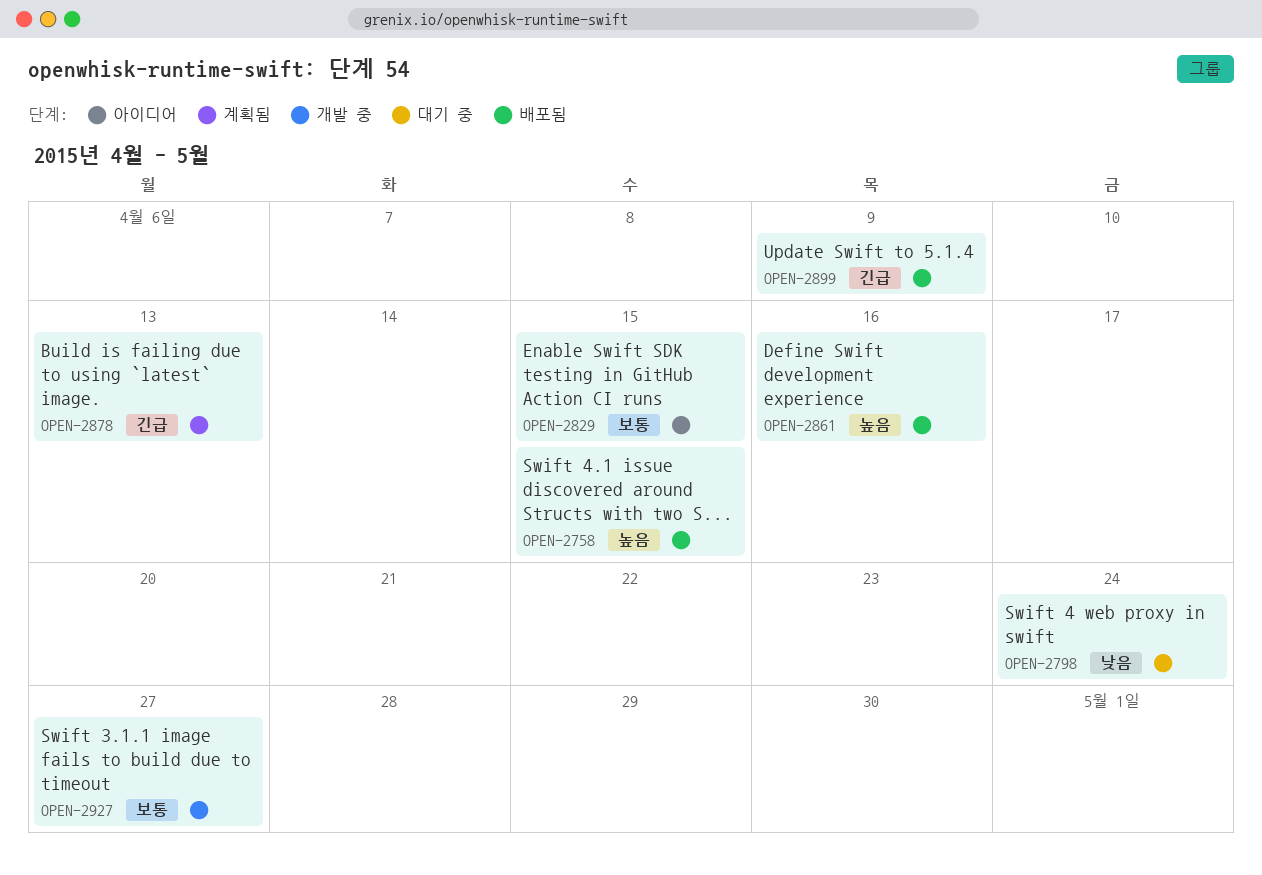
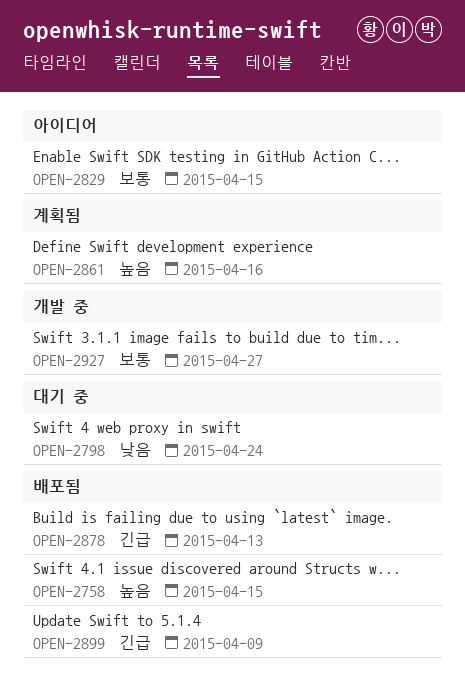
OPEN-2861, status: 배포됨 -> 계획됨
OPEN-2878, status: 계획됨 -> 배포됨

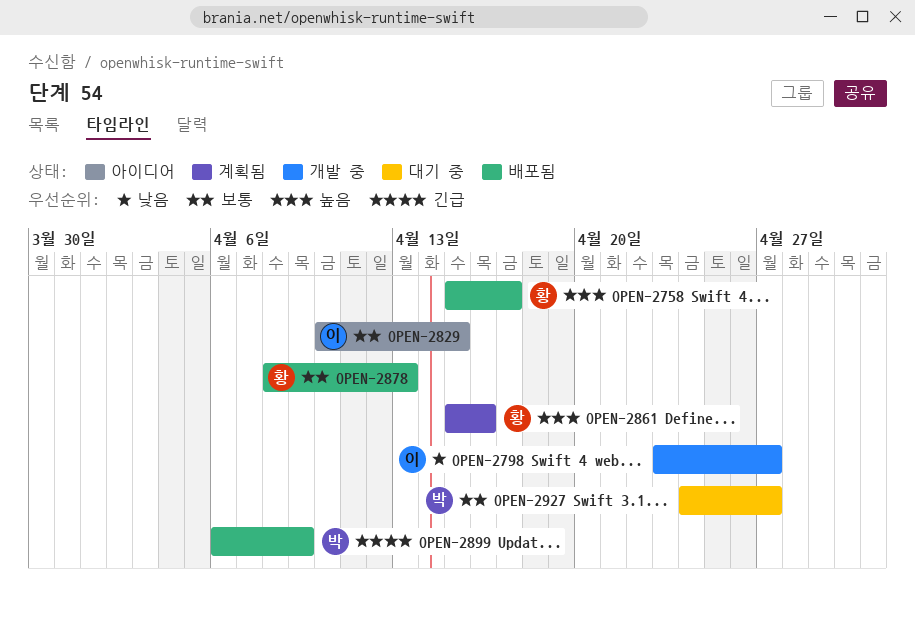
OPEN-2758, due: Apr 15 -> Apr 17
OPEN-2798, status: 대기 중 -> 개발 중
OPEN-2798, due: Apr 24 -> Apr 27
OPEN-2878, priority: 긴급 -> 보통
OPEN-2927, status: 개발 중 -> 대기 중

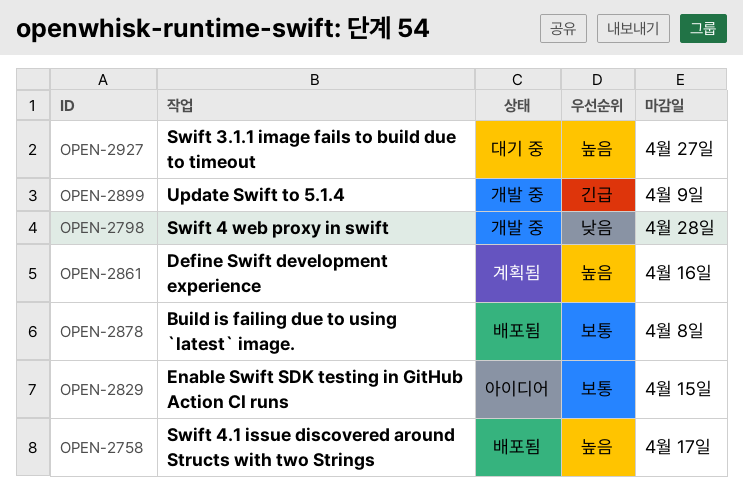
OPEN-2798, due: Apr 27 -> Apr 28
OPEN-2878, due: Apr 13 -> Apr 8
OPEN-2899, status: 배포됨 -> 개발 중
OPEN-2927, priority: 보통 -> 높음

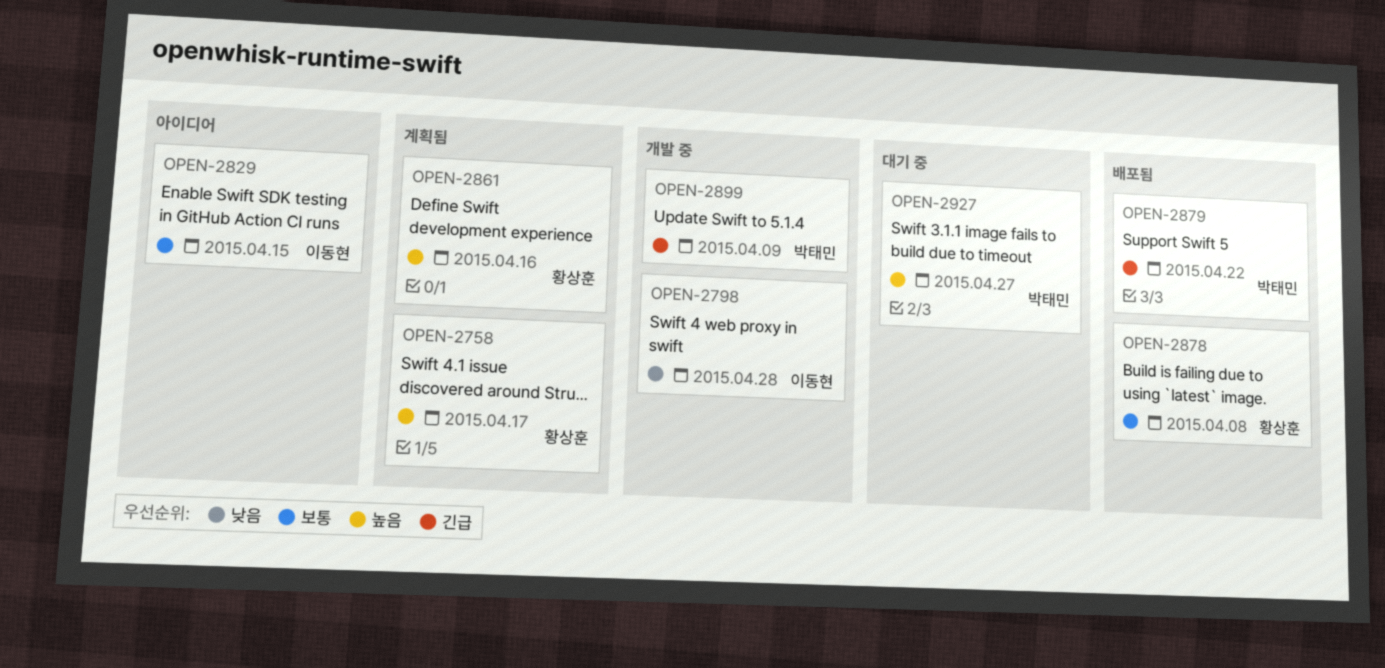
OPEN-2758, status: 배포됨 -> 계획됨
OPEN-2879: none -> present

